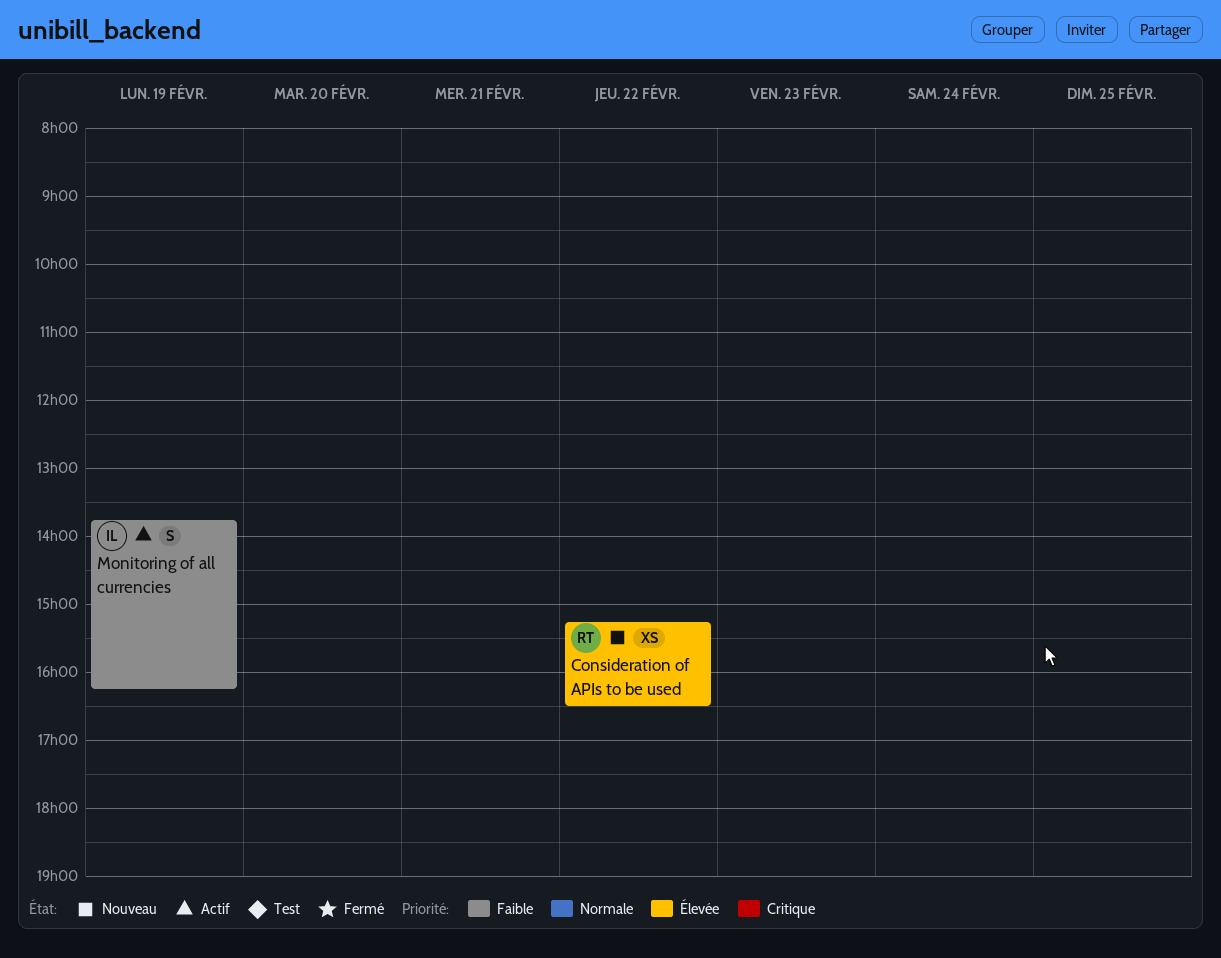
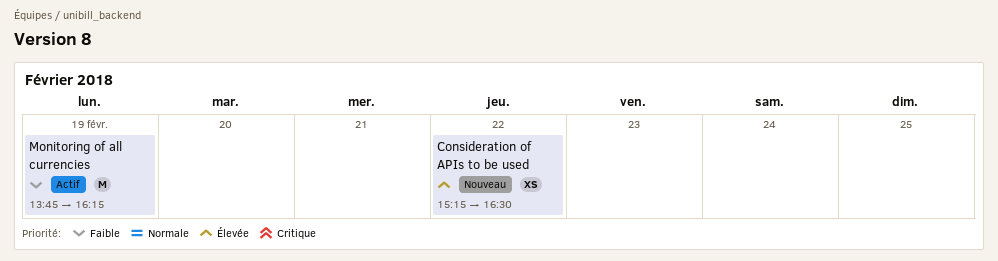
Monitoring of all currencies, estimate: S -> M

